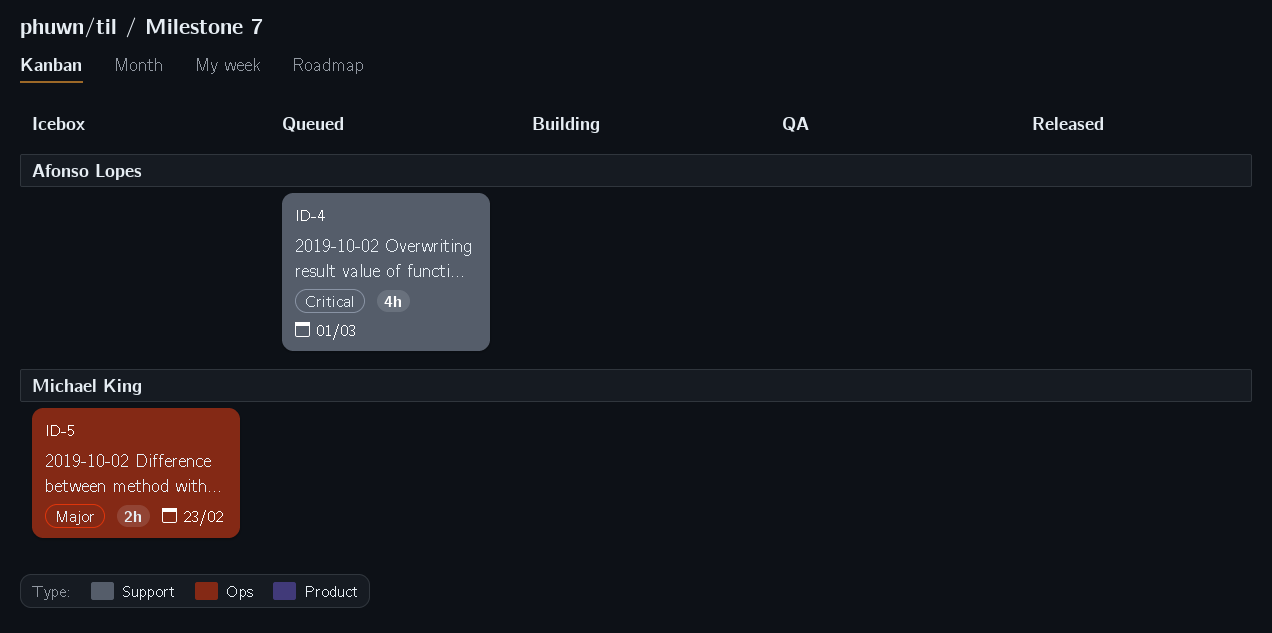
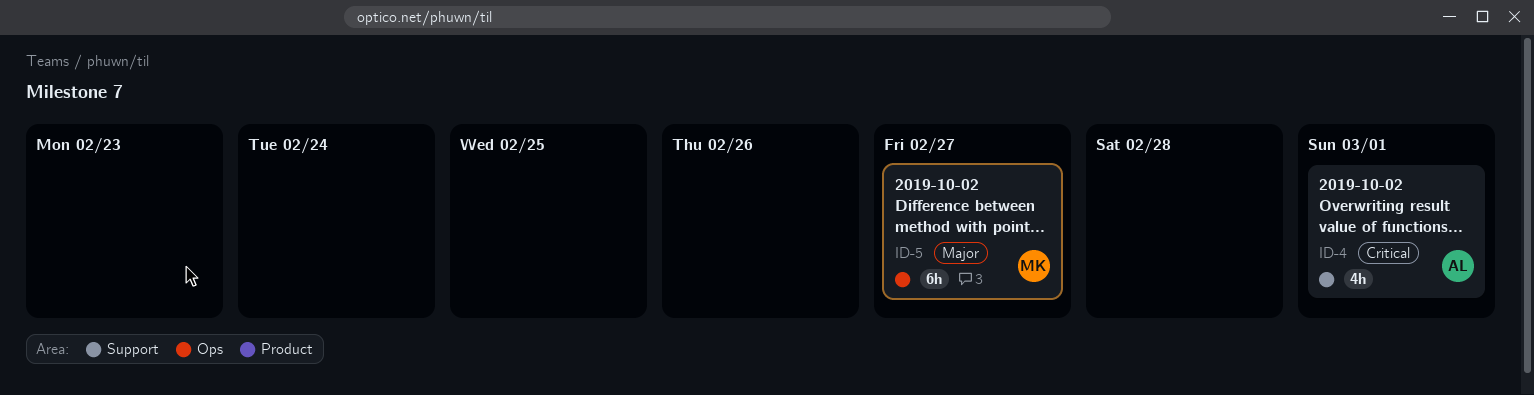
ID-5, estimate: 2h -> 6h
ID-5, due: Feb 23 -> Feb 27

